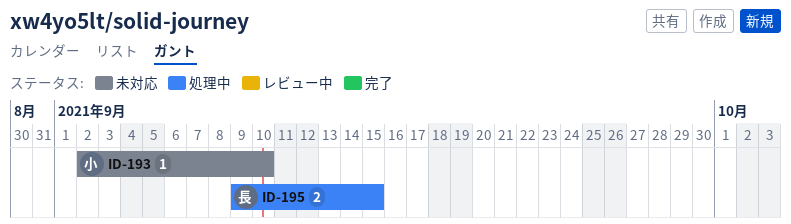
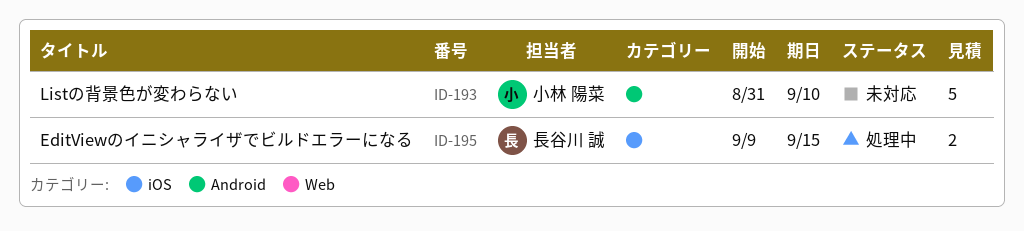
ID-193, estimate: 1 -> 5
ID-193, start: Sep 2 -> Aug 31

